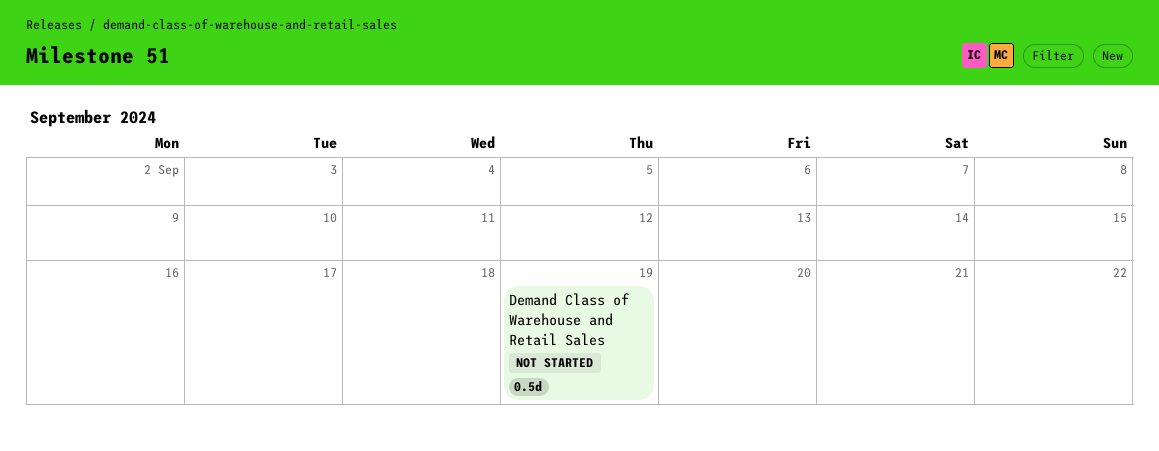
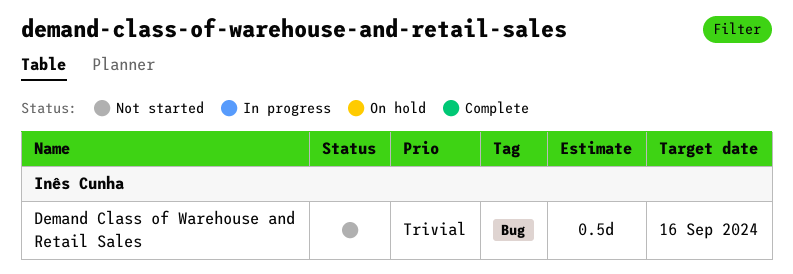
Demand Class of Warehouse and Retail Sales, due: Sep 19 -> Sep 16

